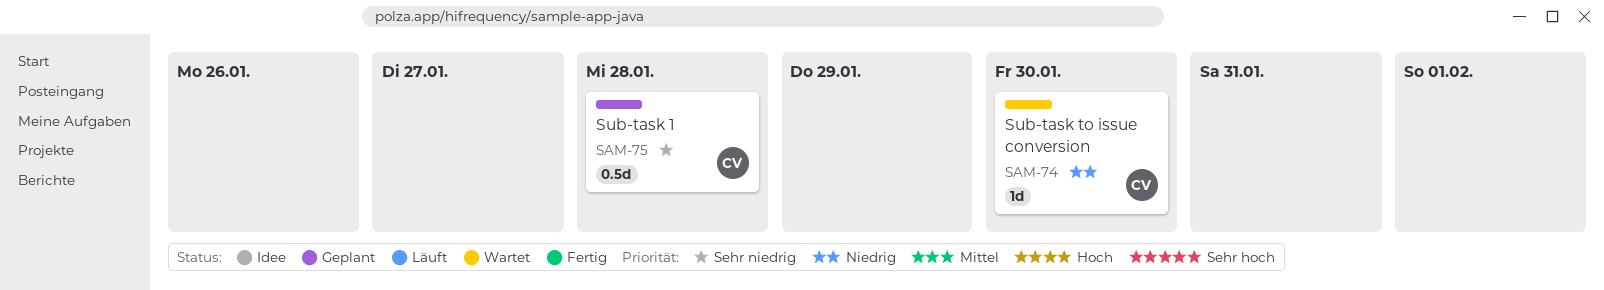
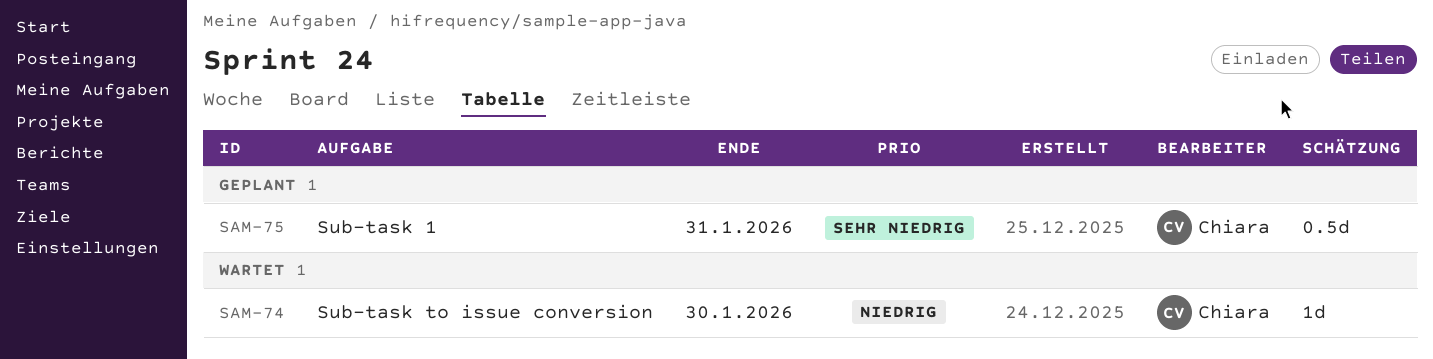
SAM-75, due: Jan 28 -> Jan 31

